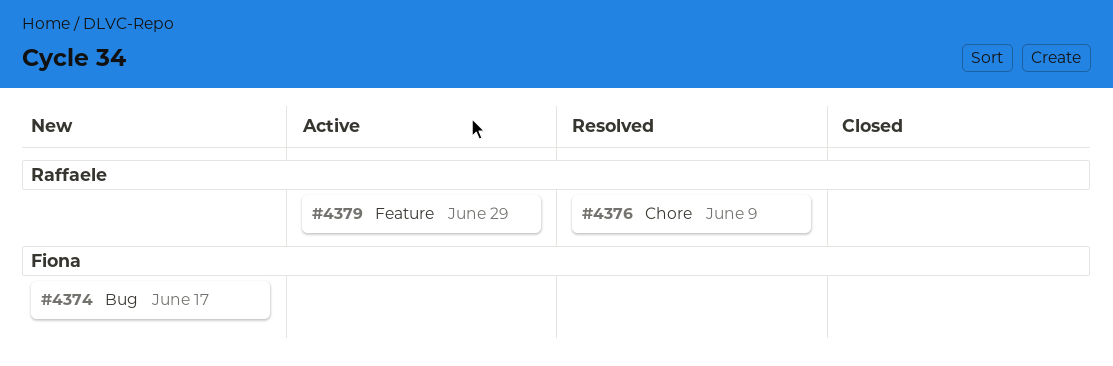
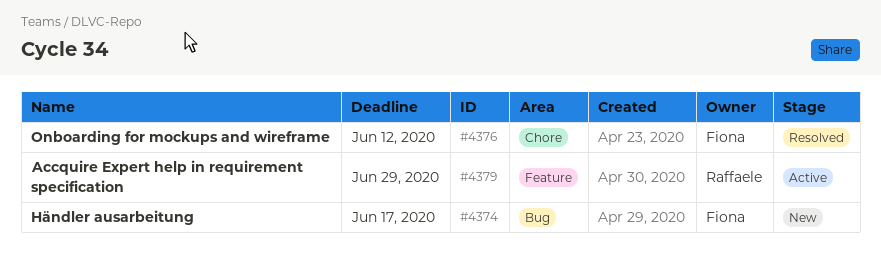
#4376, owner: Raffaele -> Fiona
#4376, due: Jun 9 -> Jun 12

